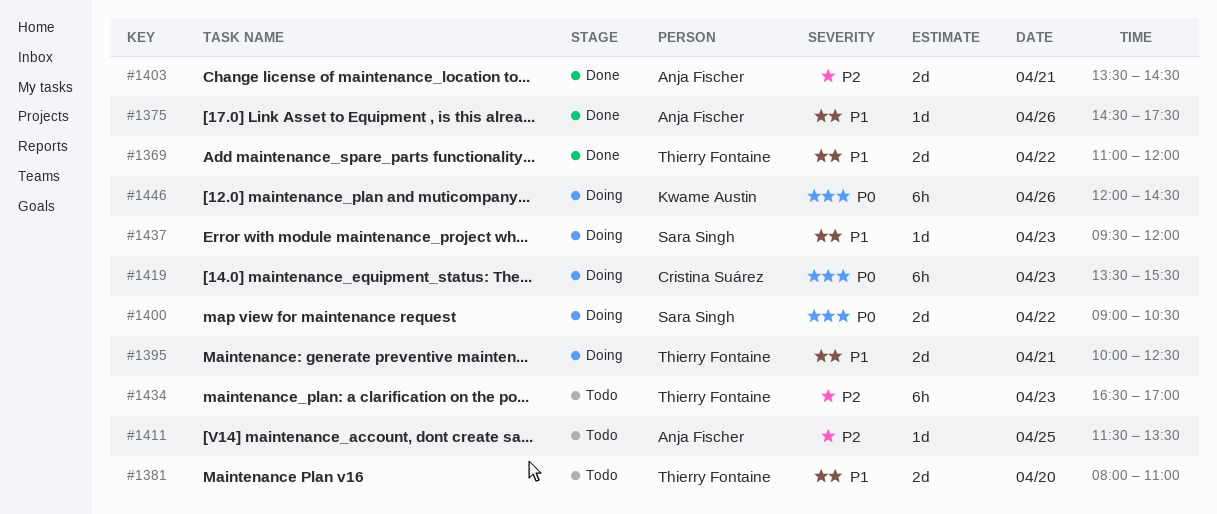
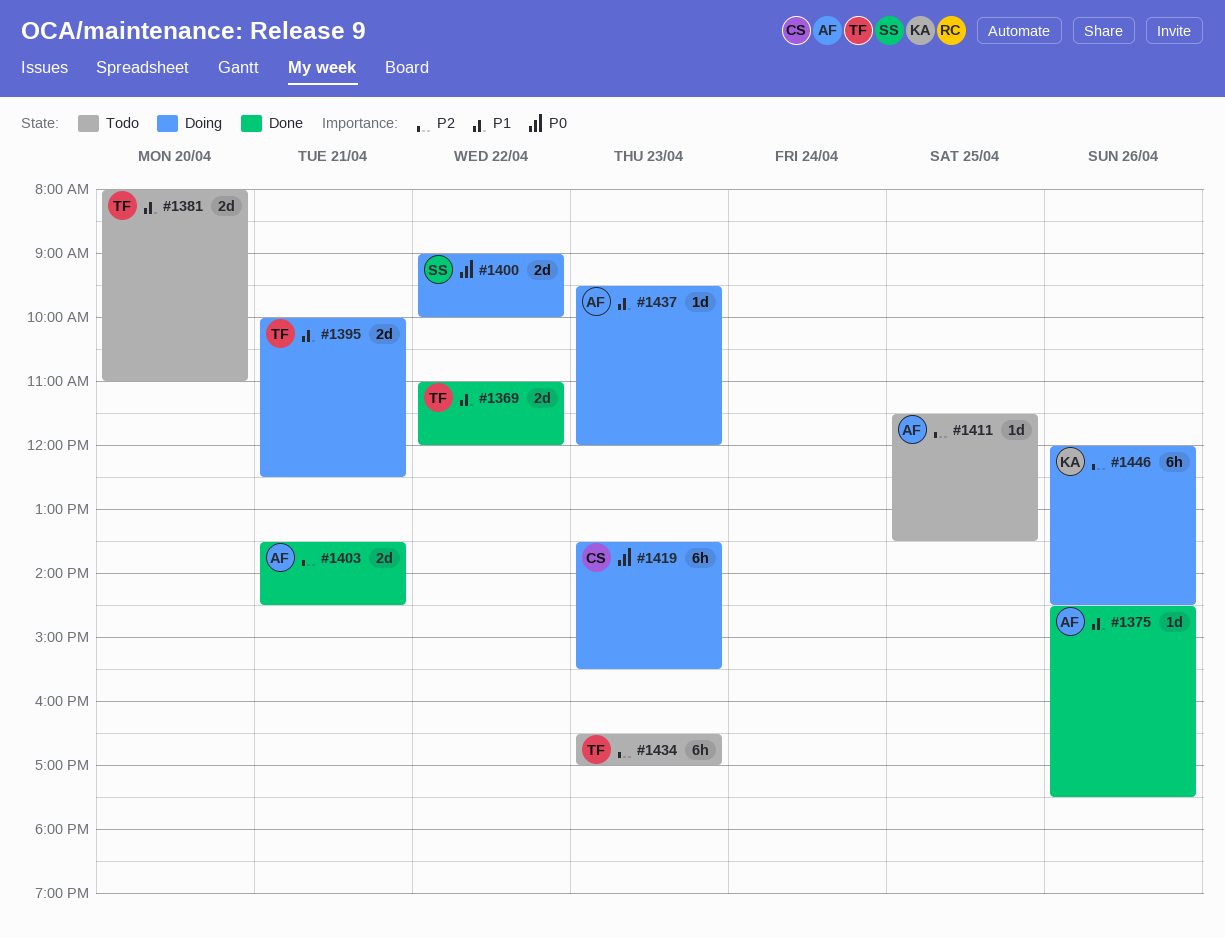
#1400, ends: 10:30 -> 10:00
#1437, owner: Sara Singh -> Anja Fischer
#1446, priority: P0 -> P2

